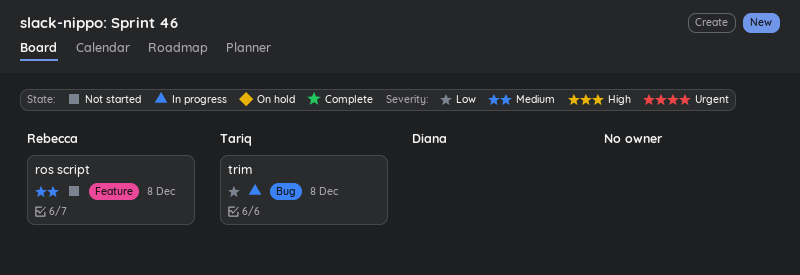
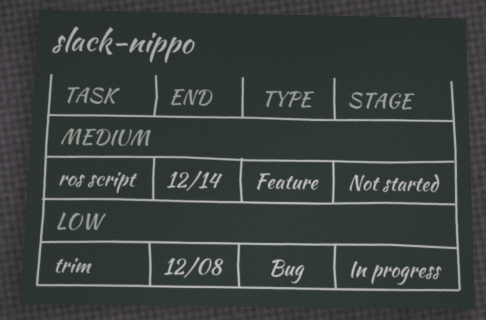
ros script, due: Dec 8 -> Dec 14

